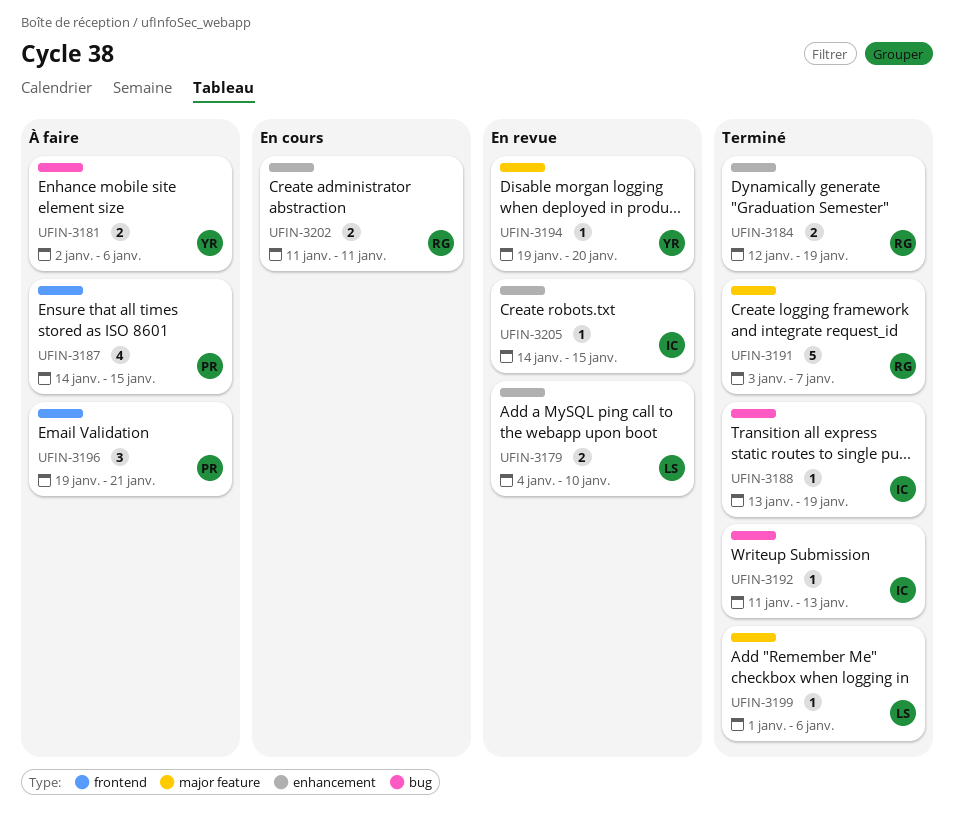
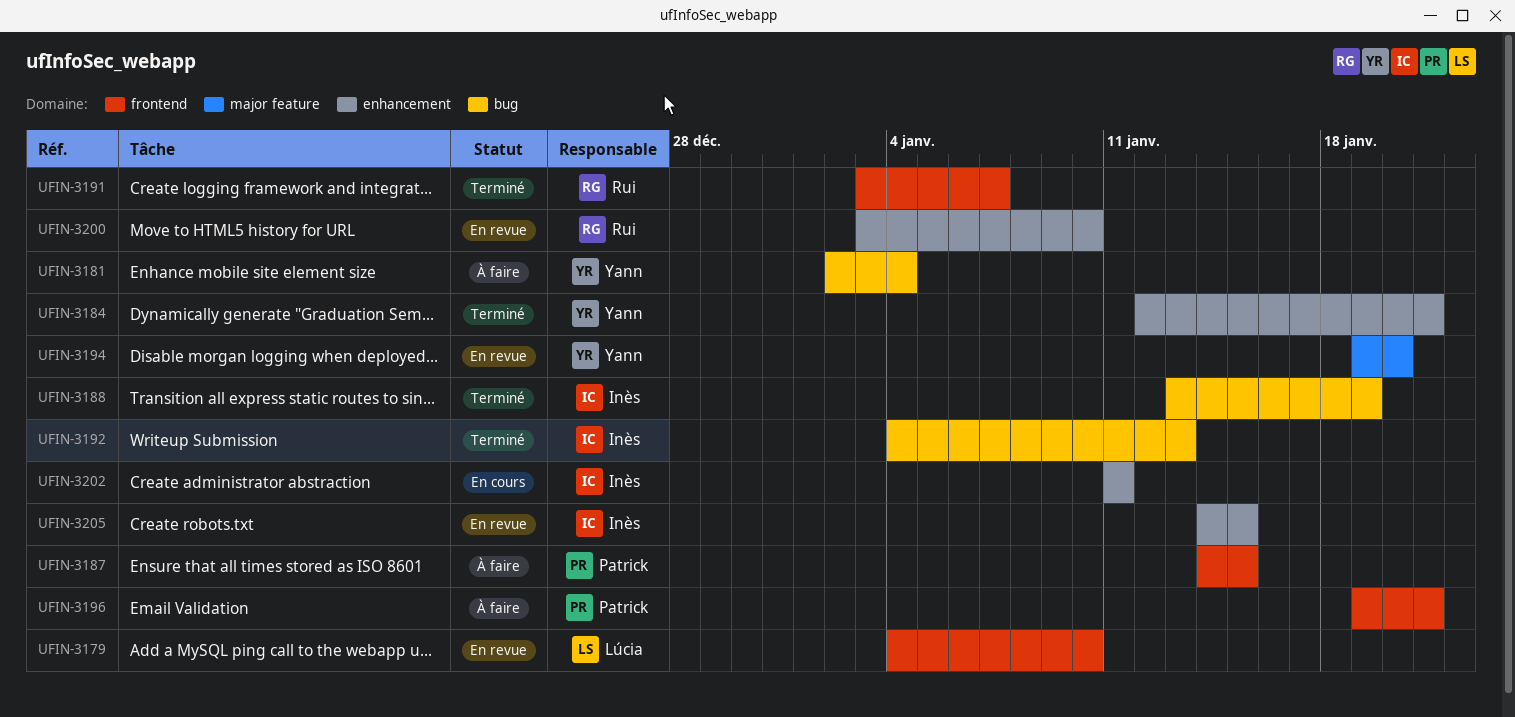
UFIN-3179, label: enhancement -> frontend
UFIN-3181, due: Jan 6 -> Jan 4
UFIN-3184, owner: Rui -> Yann
UFIN-3184, due: Jan 19 -> Jan 21
UFIN-3191, label: major feature -> frontend
UFIN-3192, start: Jan 11 -> Jan 4
UFIN-3199: present -> none
UFIN-3200: none -> present
UFIN-3202, owner: Rui -> Inès

